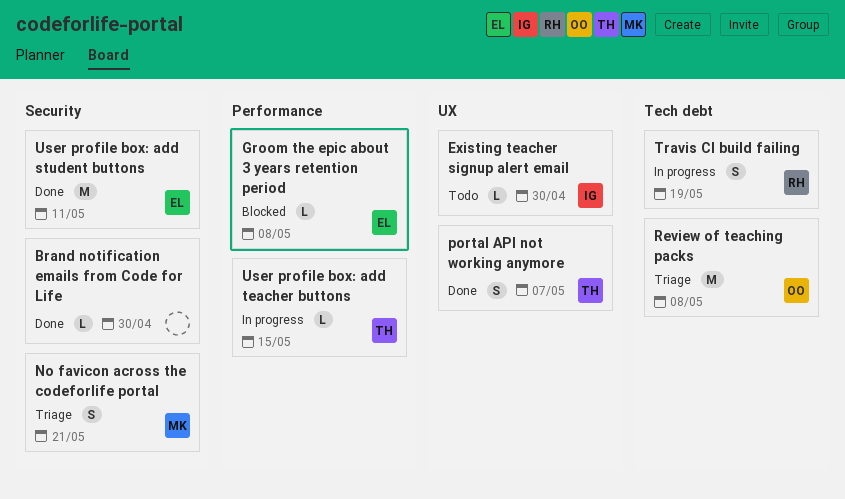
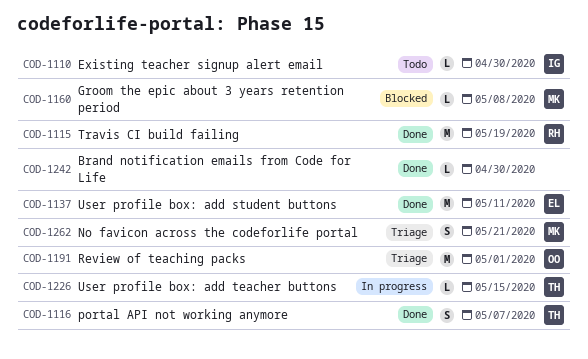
Groom the epic about 3 years retention period, owner: EL -> MK
Review of teaching packs, due: May 8 -> May 1
Travis CI build failing, status: In progress -> Done
Travis CI build failing, estimate: S -> M

